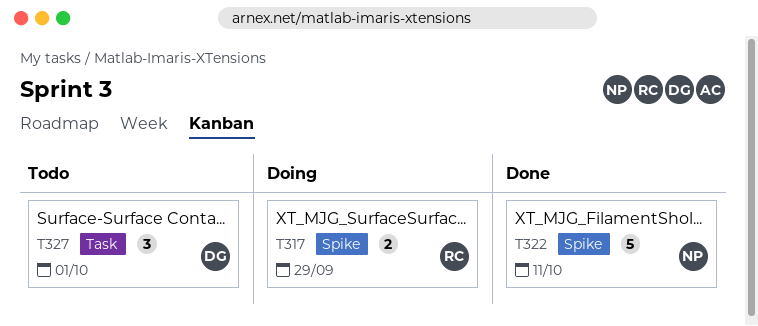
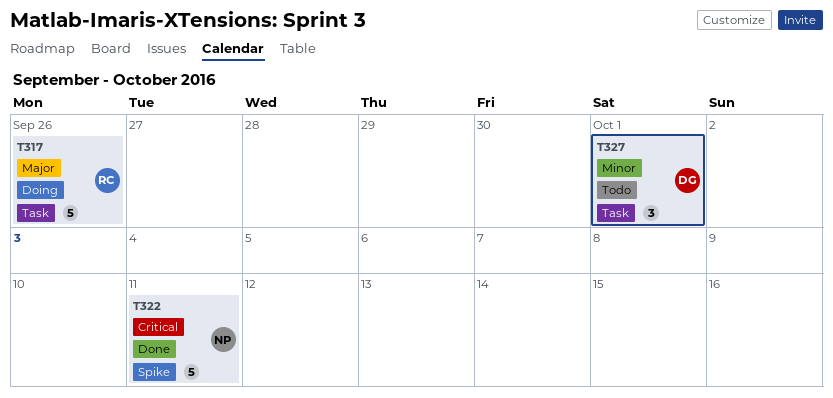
T317, label: Spike -> Task
T317, estimate: 2 -> 5
T317, due: Sep 29 -> Sep 26

